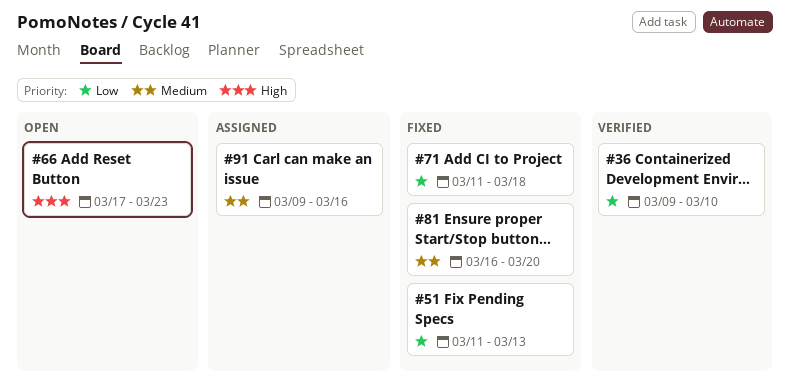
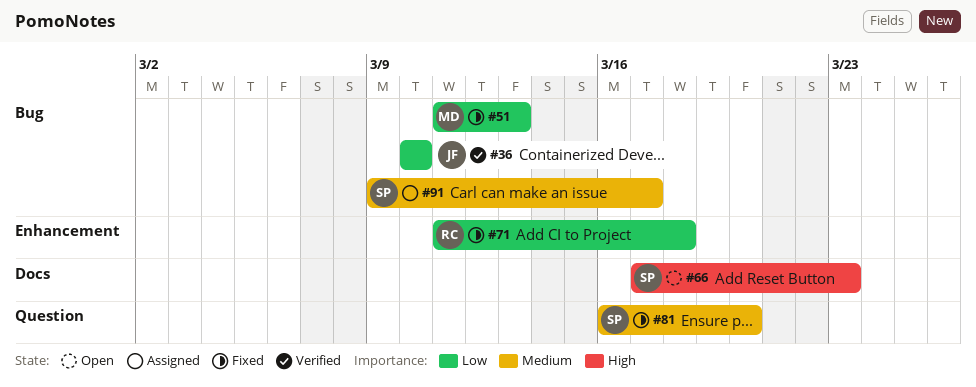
#36, start: Mar 9 -> Mar 10
#91, due: Mar 16 -> Mar 17

